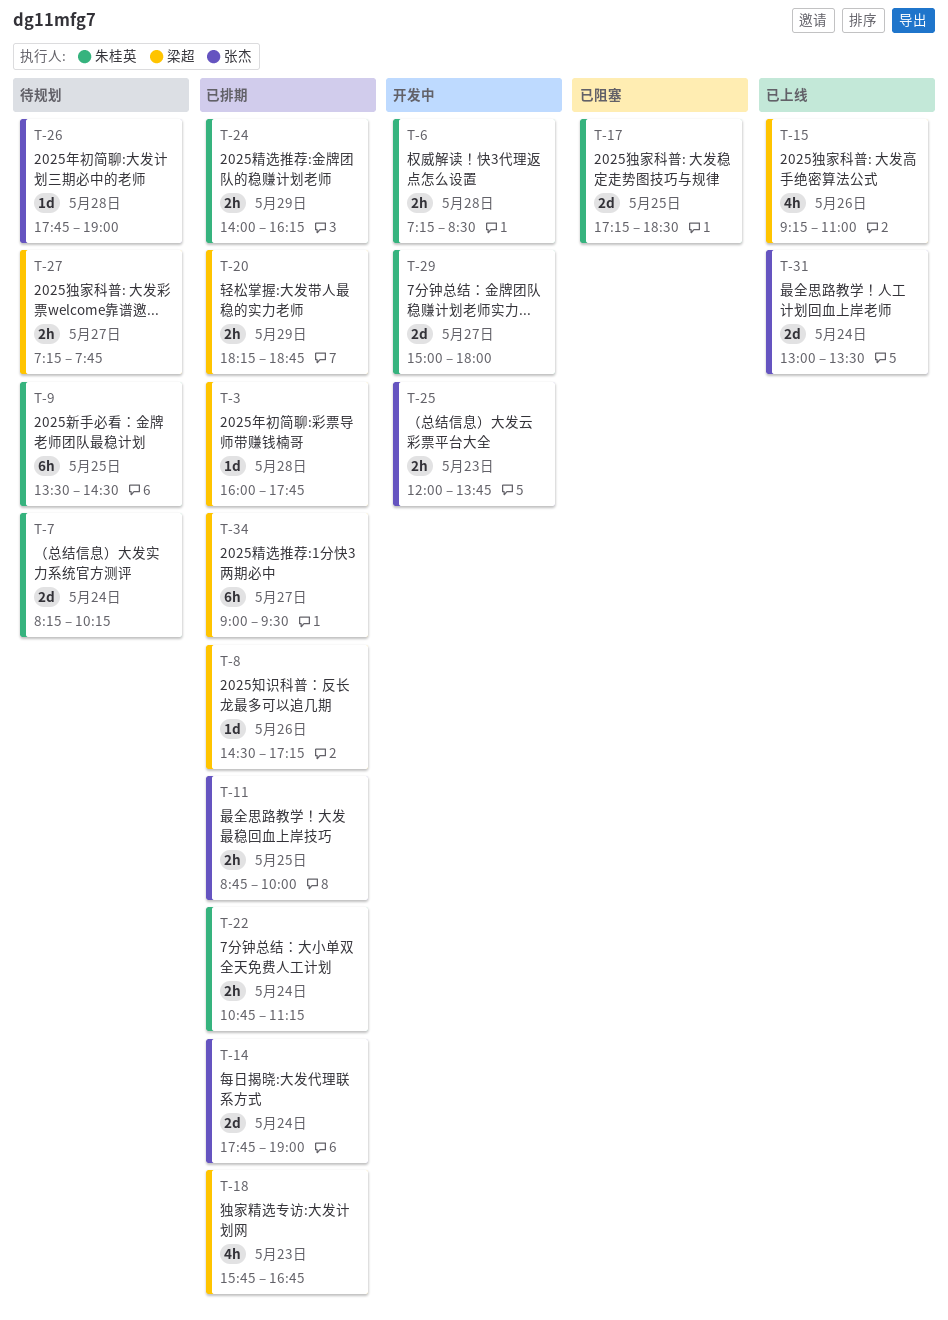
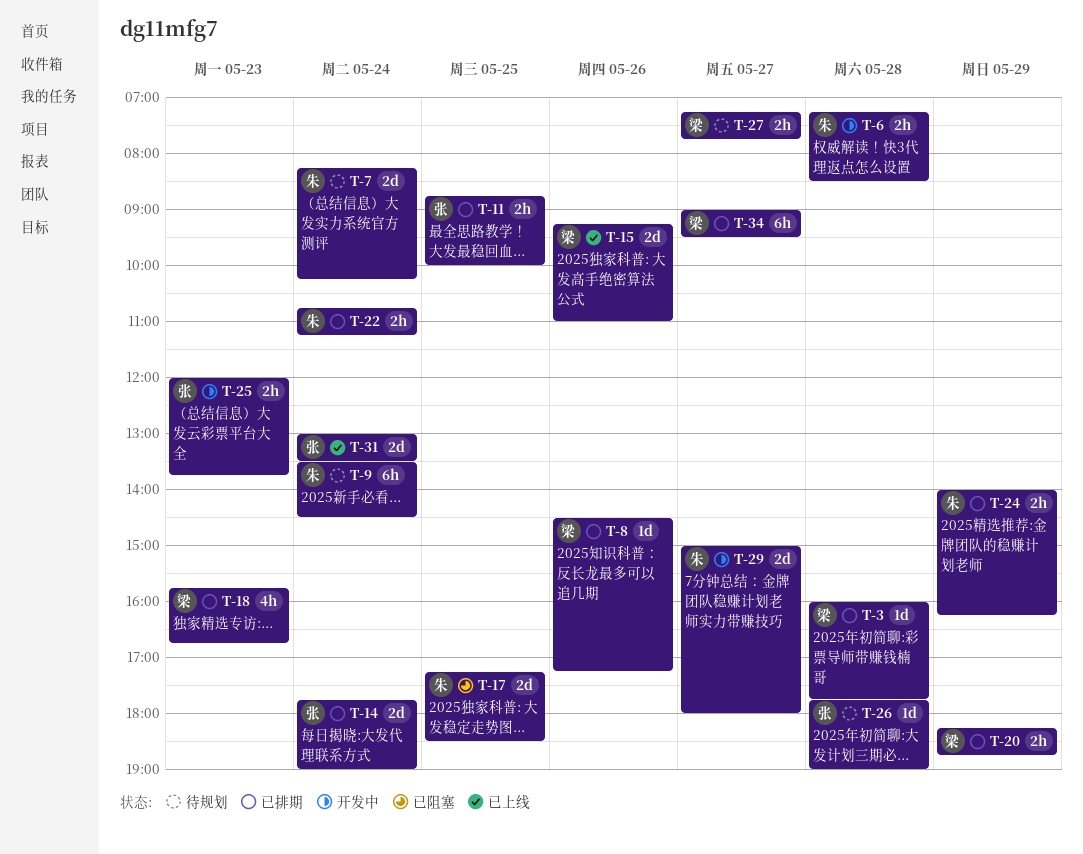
T-9, day: May 25 -> May 24
T-15, estimate: 4h -> 2d

